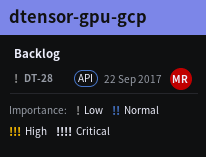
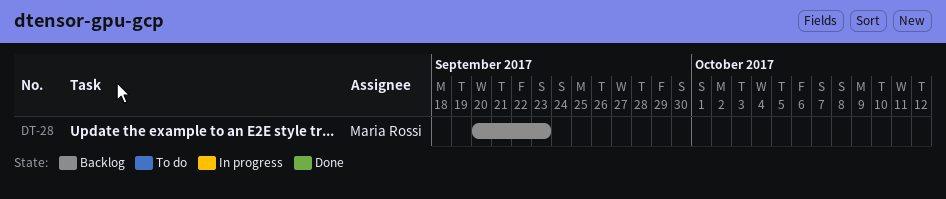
DT-28, due: Sep 22 -> Sep 23

